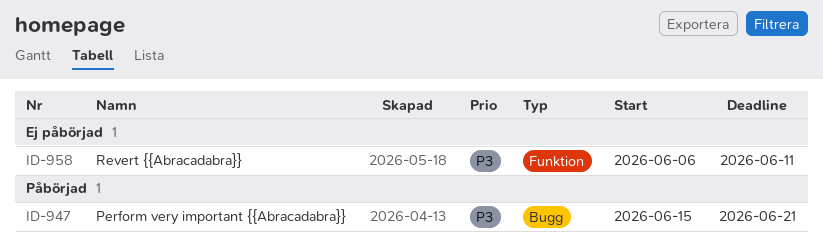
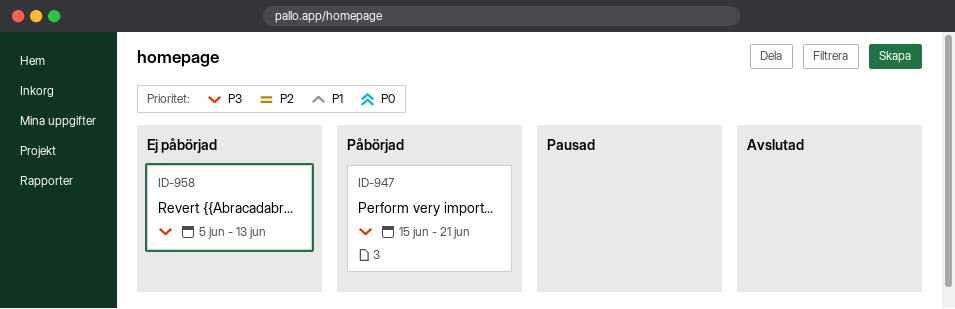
ID-958, start: Jun 6 -> Jun 5
ID-958, due: Jun 11 -> Jun 13

